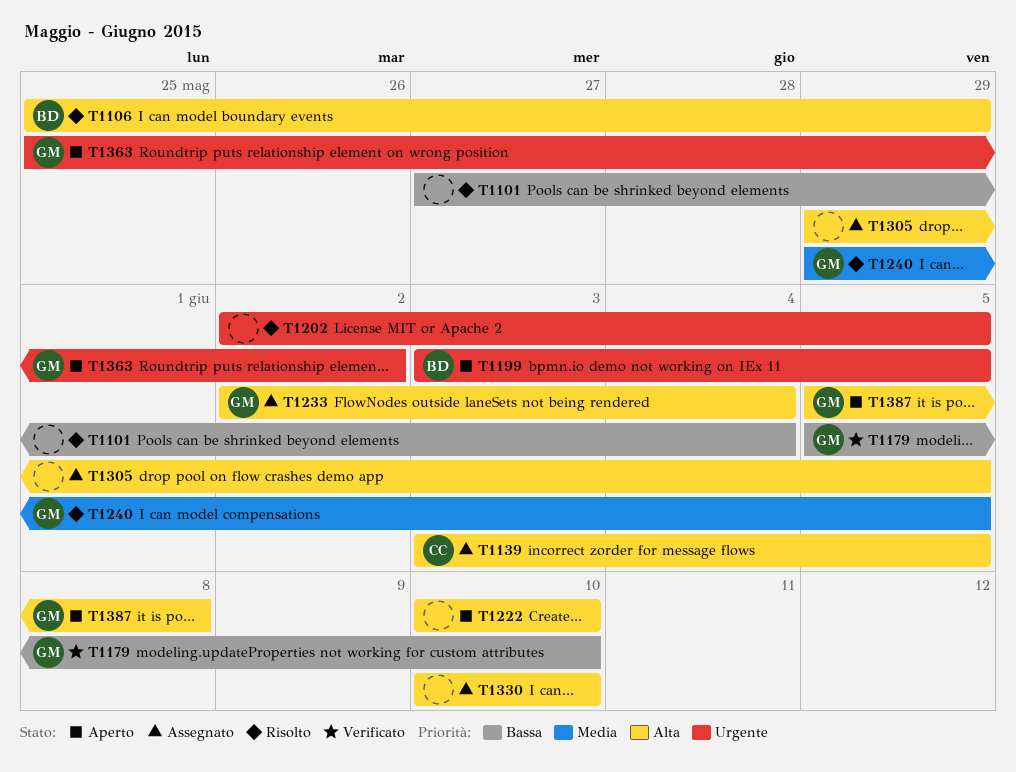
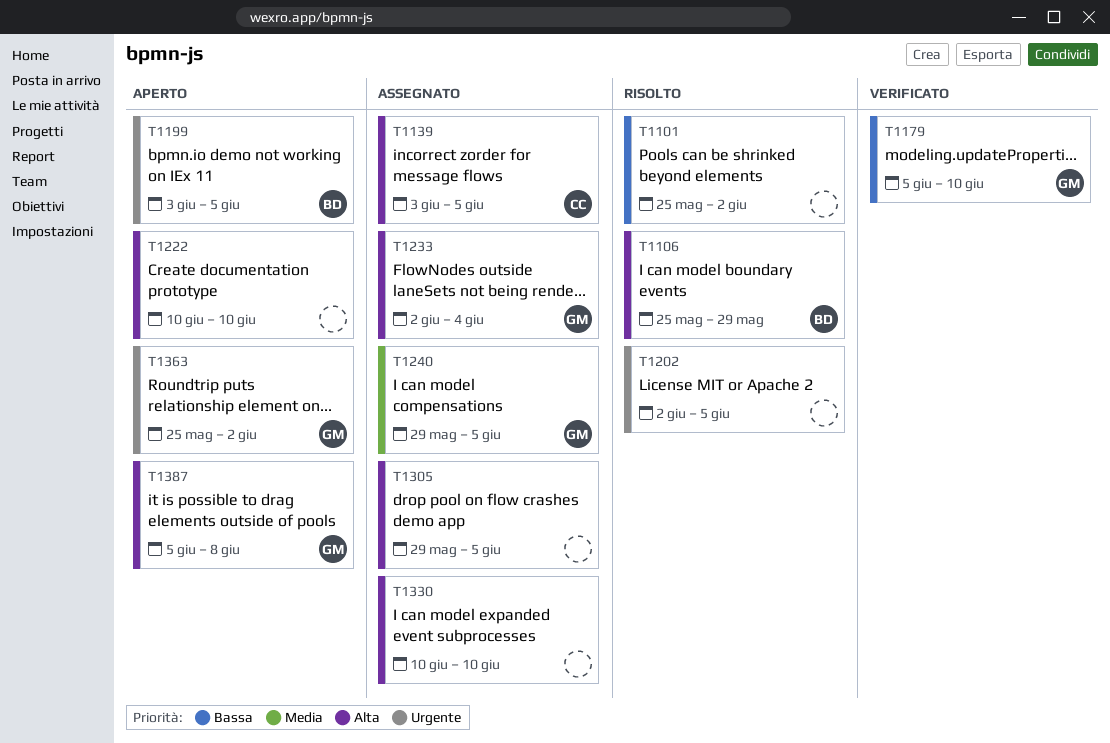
T1101, start: May 27 -> May 25
T1101, due: Jun 4 -> Jun 2
T1240, status: Risolto -> Assegnato

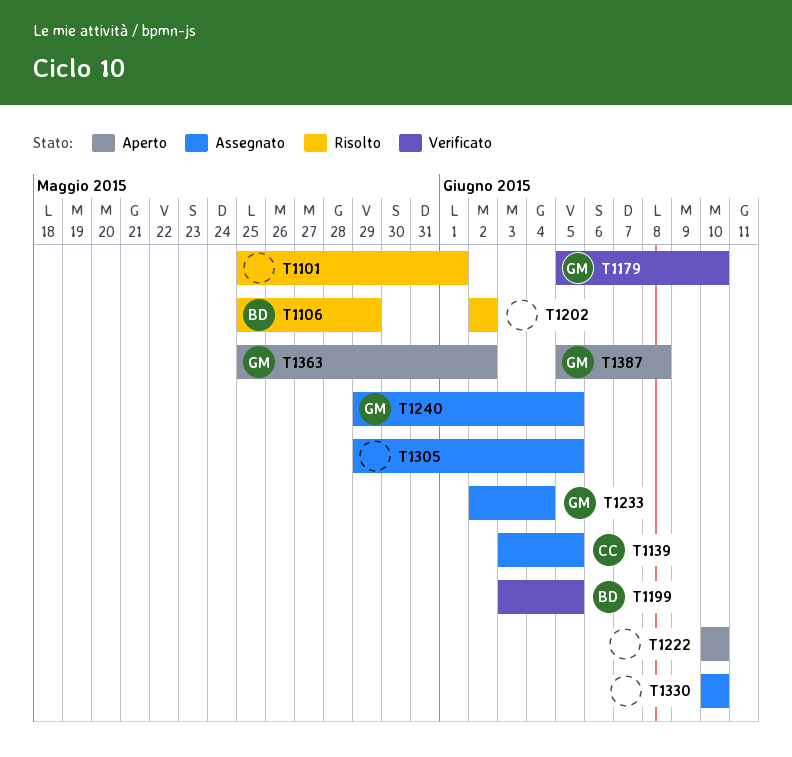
T1101, due: Jun 2 -> Jun 1
T1199, status: Aperto -> Verificato
T1202, due: Jun 5 -> Jun 2

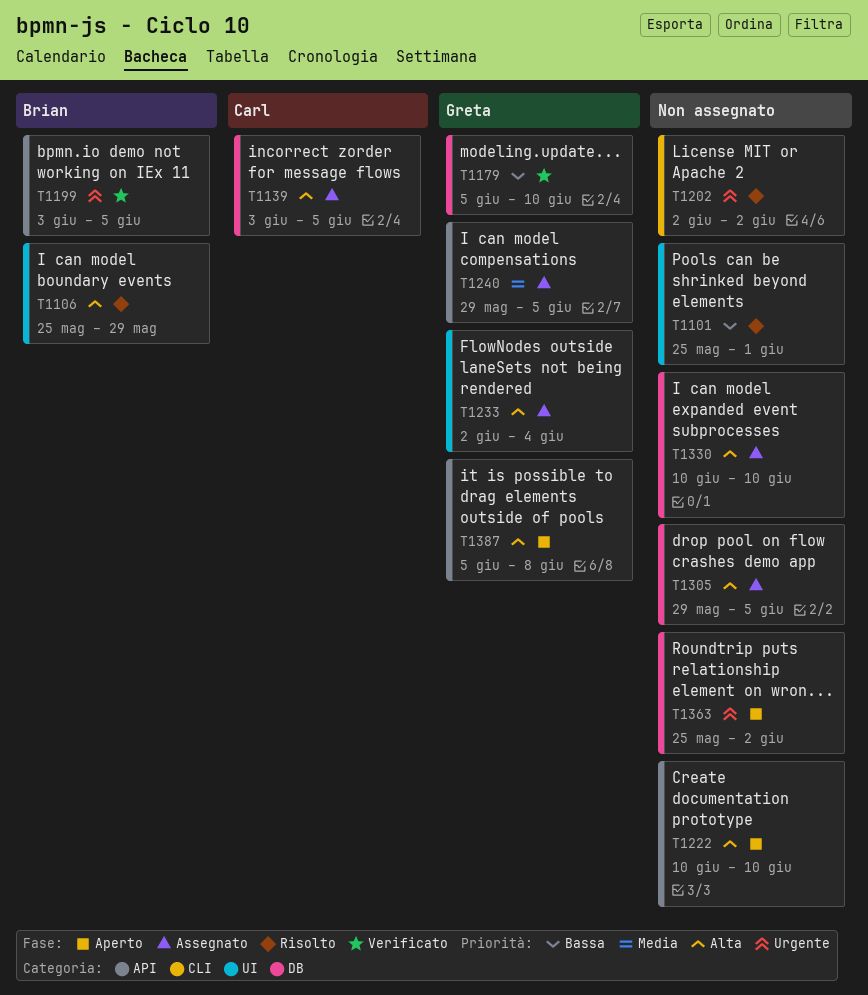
T1363, owner: Greta -> none

